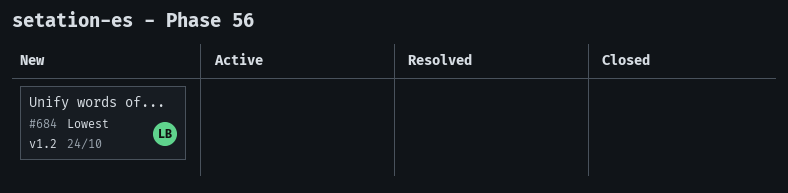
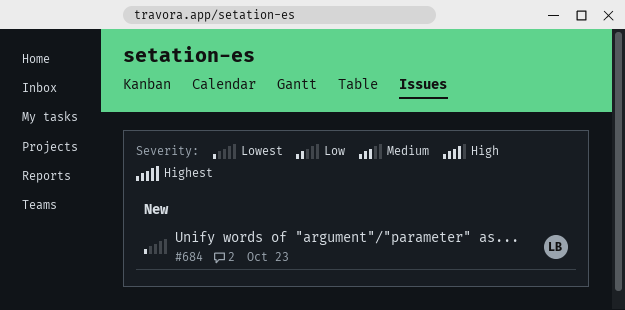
#684, due: Oct 24 -> Oct 23

